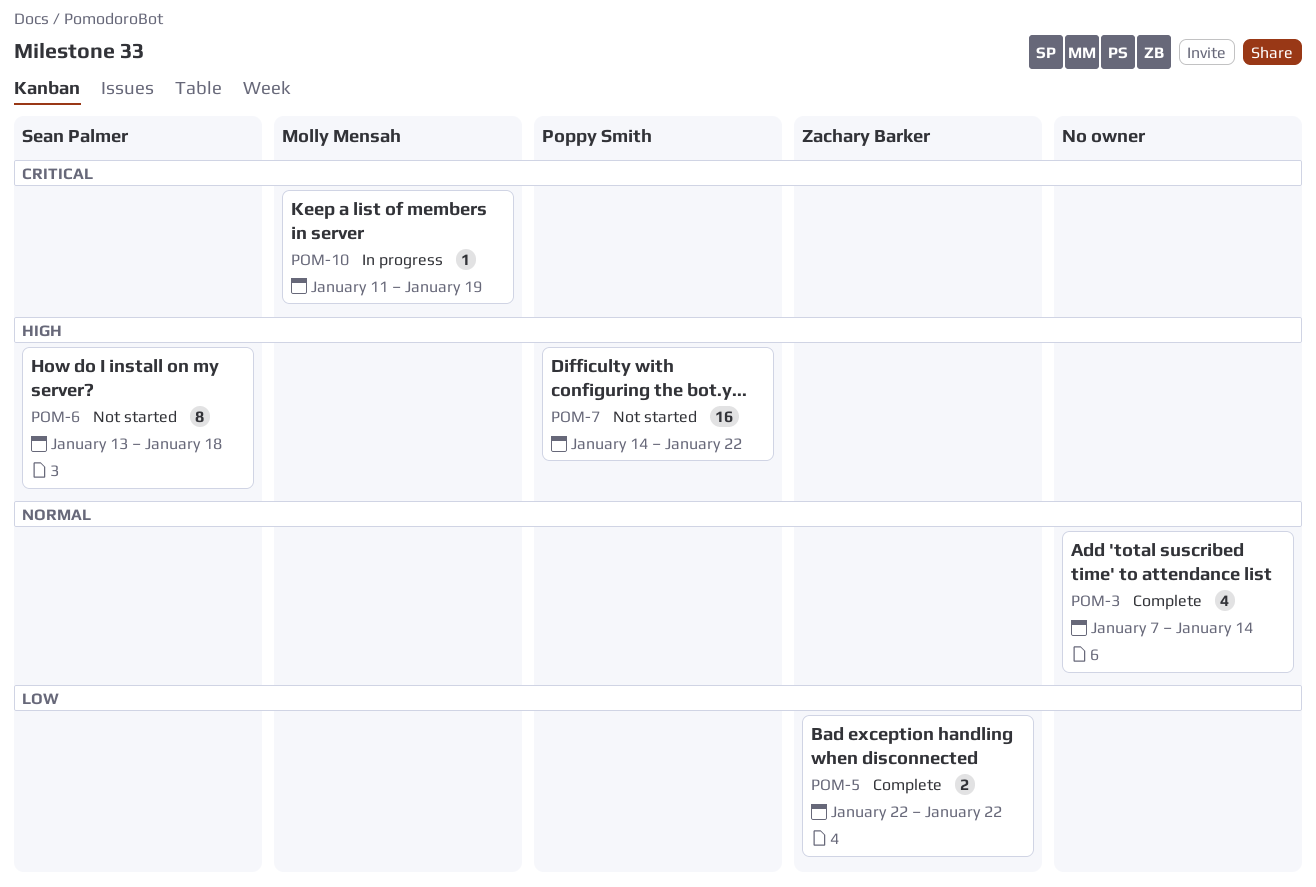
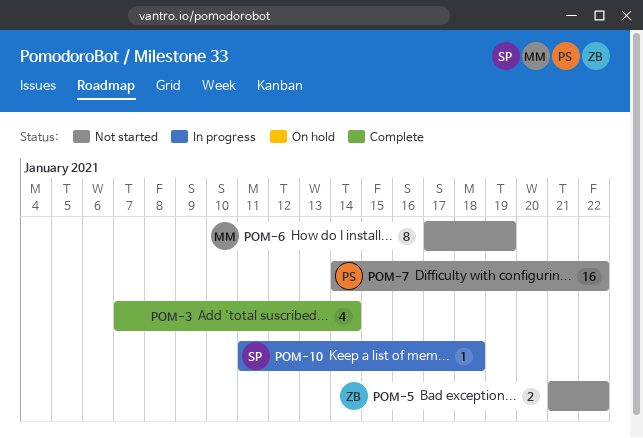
POM-5, status: Complete -> Not started
POM-5, start: Jan 22 -> Jan 21
POM-6, owner: Sean Palmer -> Molly Mensah
POM-6, start: Jan 13 -> Jan 17
POM-6, due: Jan 18 -> Jan 19
POM-10, owner: Molly Mensah -> Sean Palmer
POM-10, due: Jan 19 -> Jan 18

